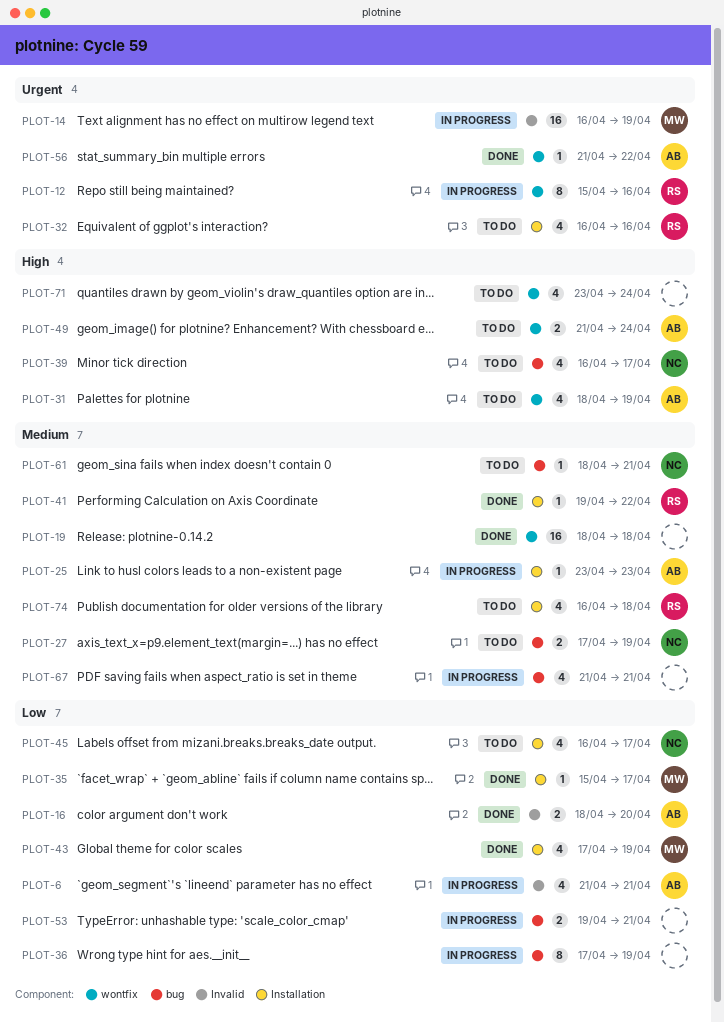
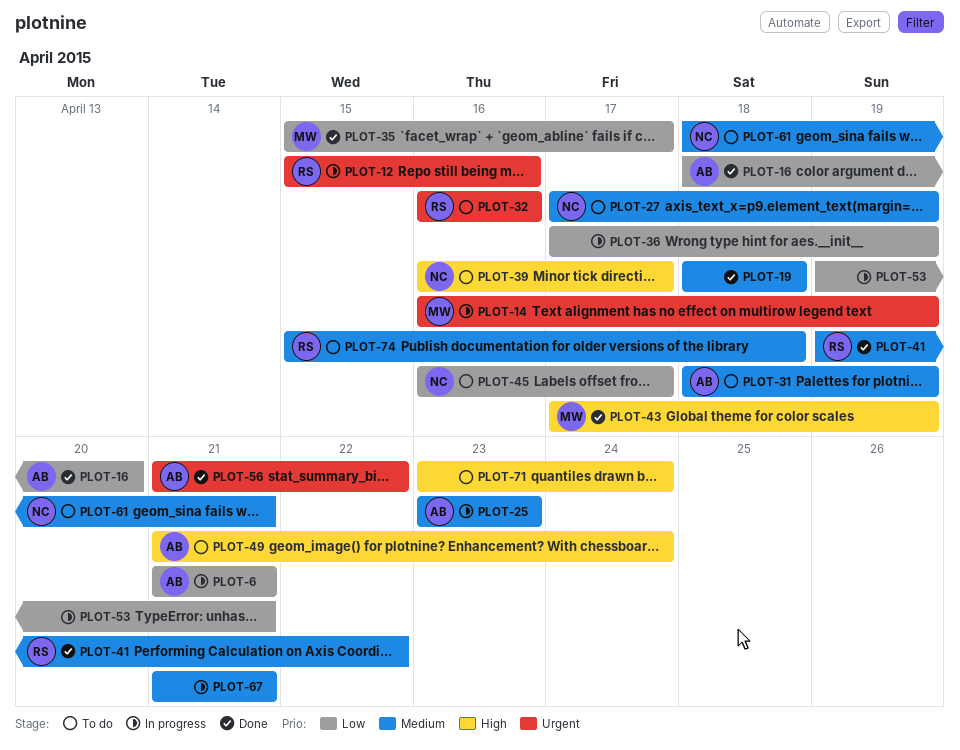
PLOT-31, priority: High -> Medium
PLOT-43, priority: Low -> High
PLOT-74, start: Apr 16 -> Apr 15

